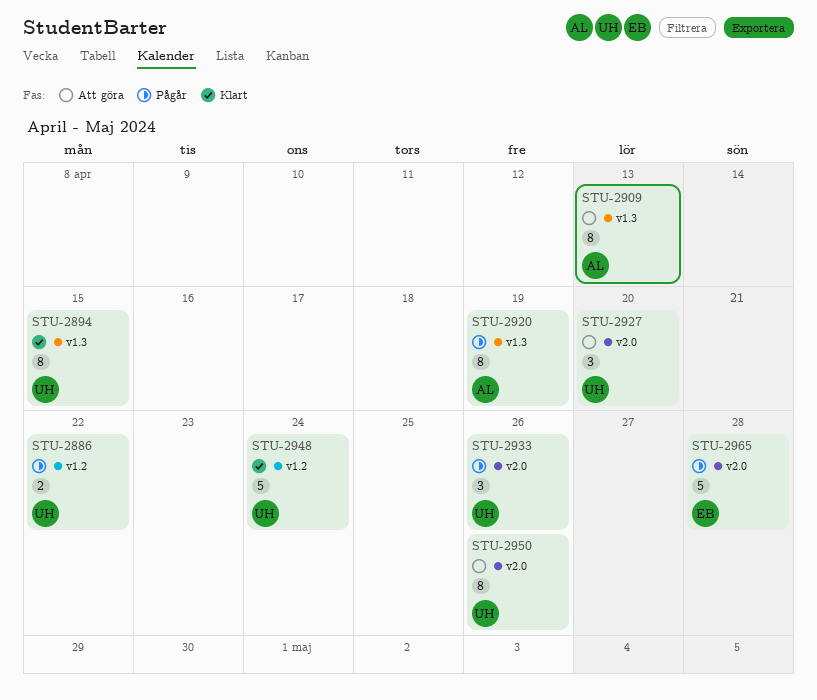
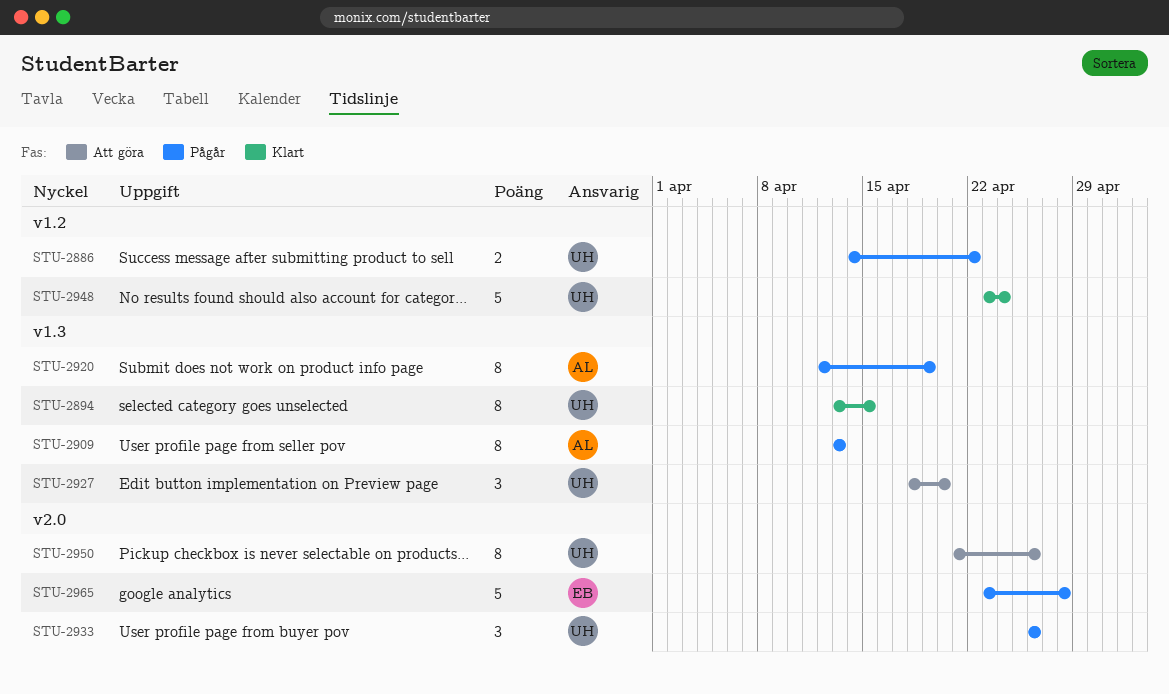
STU-2909, status: Att göra -> Pågår
STU-2927, label: v2.0 -> v1.3

